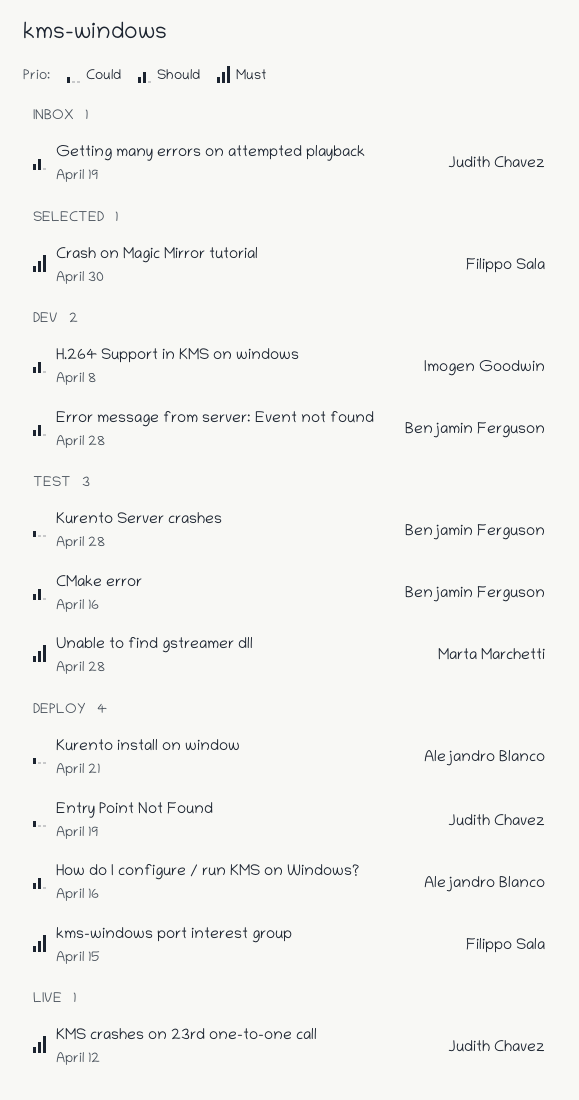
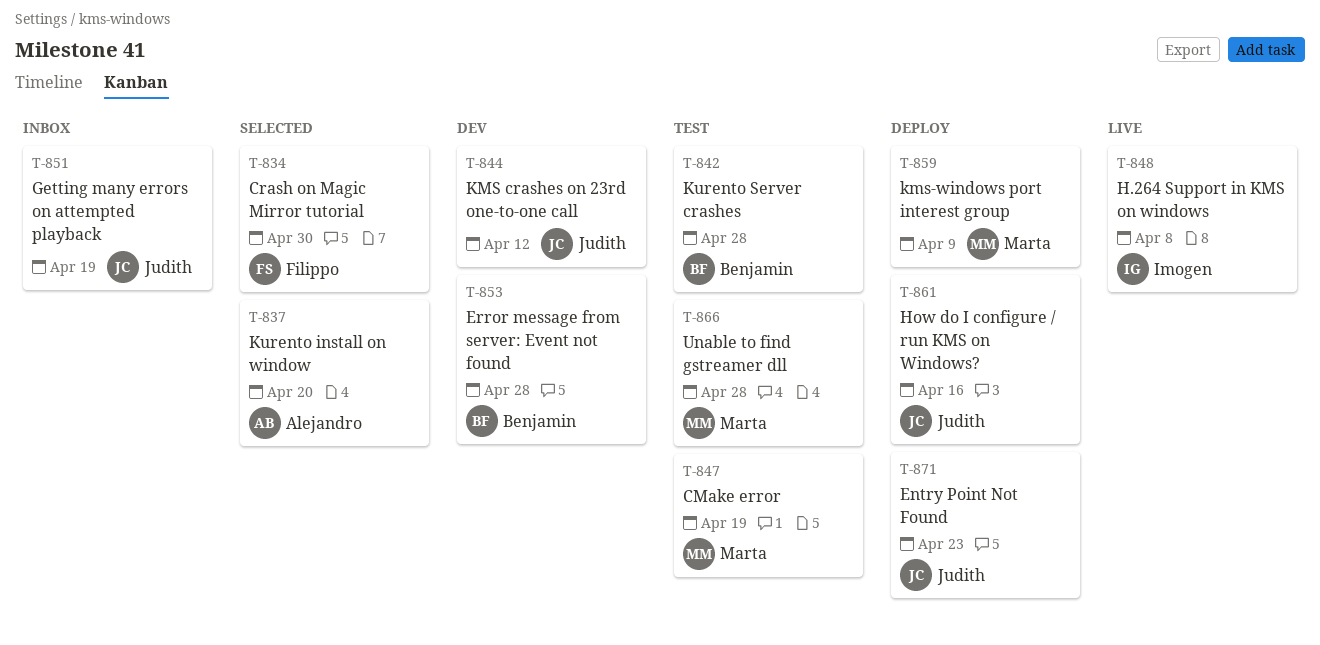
CMake error, owner: Benjamin Ferguson -> Marta Marchetti
CMake error, due: Apr 16 -> Apr 19
Entry Point Not Found, due: Apr 19 -> Apr 23
H.264 Support in KMS on windows, status: Dev -> Live
How do I configure / run KMS on Windows?, owner: Alejandro Blanco -> Judith Chavez
KMS crashes on 23rd one-to-one call, status: Live -> Dev
kms-windows port interest group, owner: Filippo Sala -> Marta Marchetti
kms-windows port interest group, due: Apr 15 -> Apr 9
Kurento install on window, status: Deploy -> Selected
Kurento install on window, due: Apr 21 -> Apr 20

